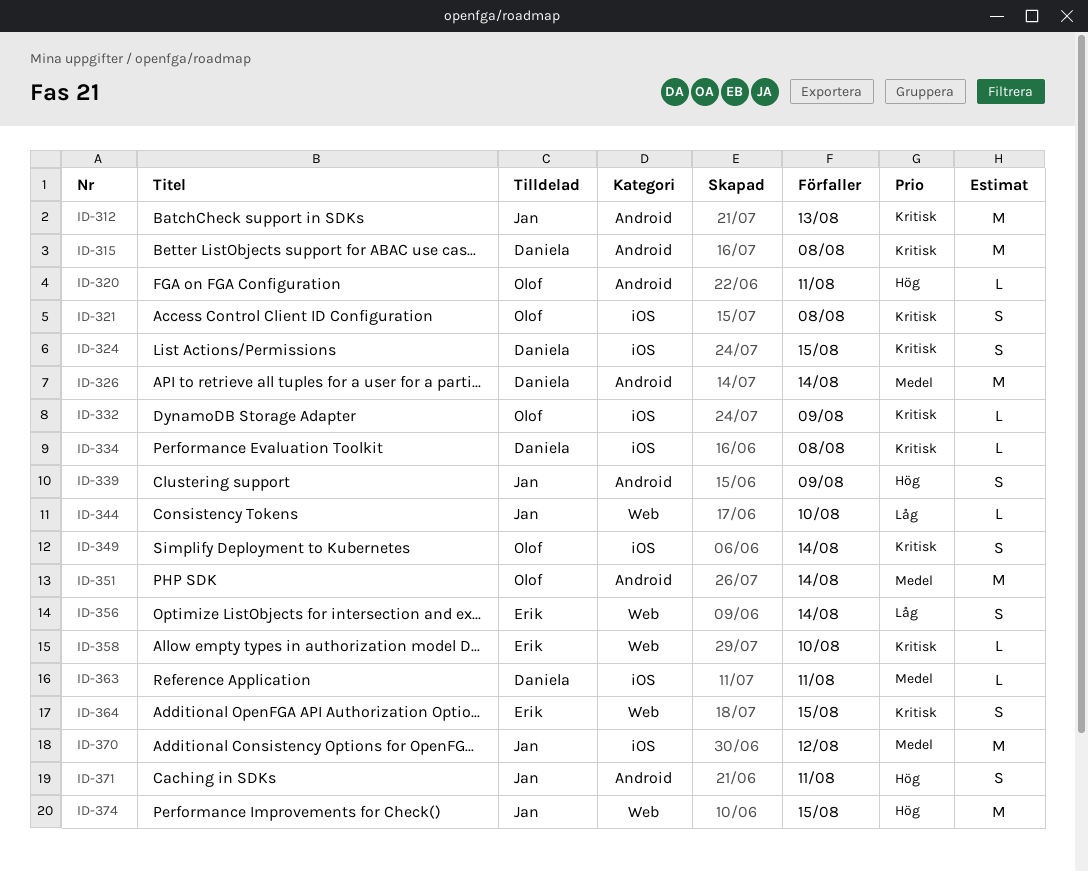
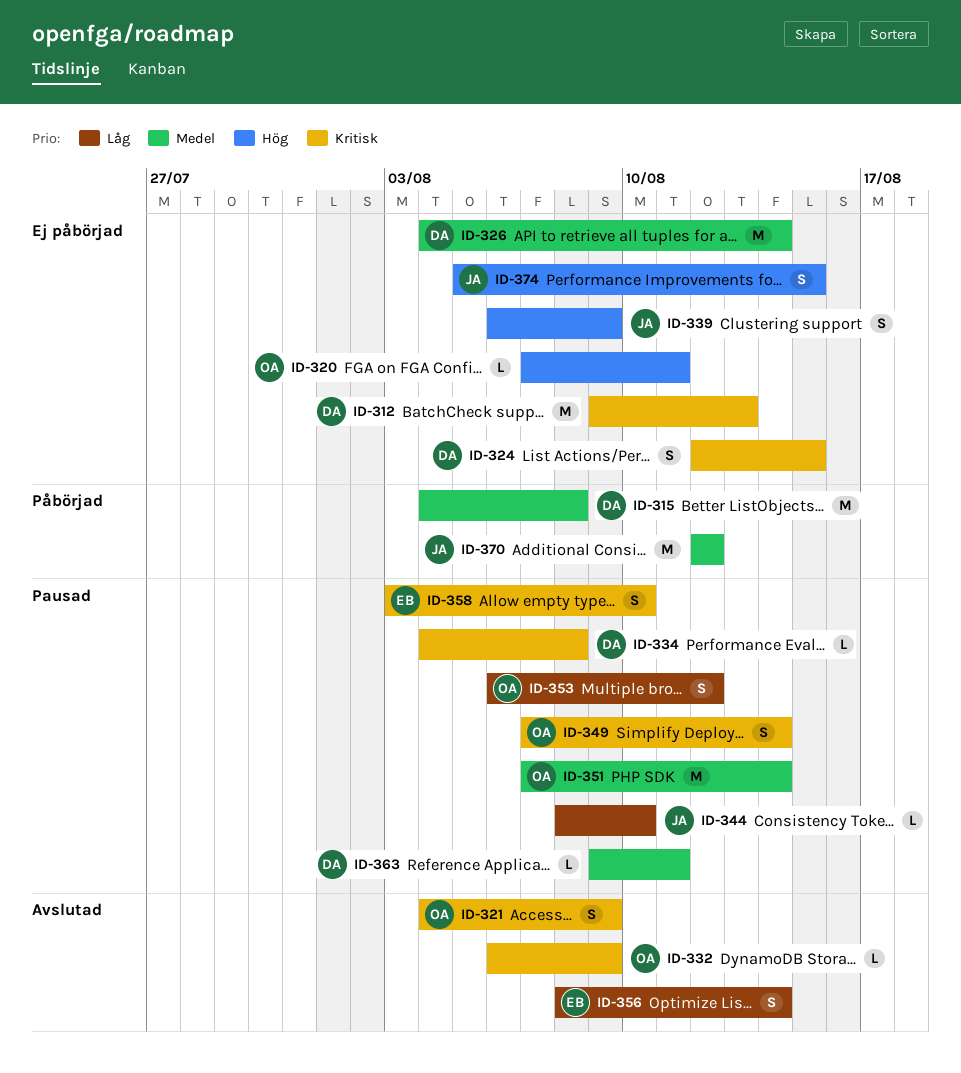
ID-312, owner: Jan -> Daniela
ID-315, priority: Kritisk -> Medel
ID-321, due: Aug 8 -> Aug 9
ID-353: none -> present
ID-358, estimate: L -> S
ID-364: present -> none
ID-371: present -> none
ID-374, estimate: M -> S

